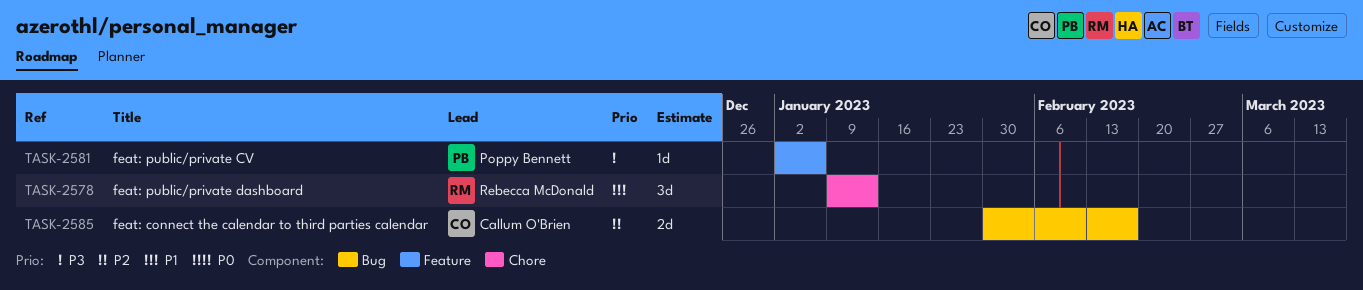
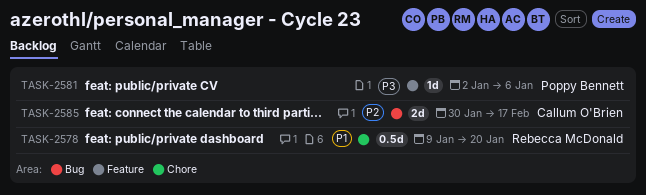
TASK-2578, estimate: 3d -> 0.5d
TASK-2578, due: Jan 13 -> Jan 20

